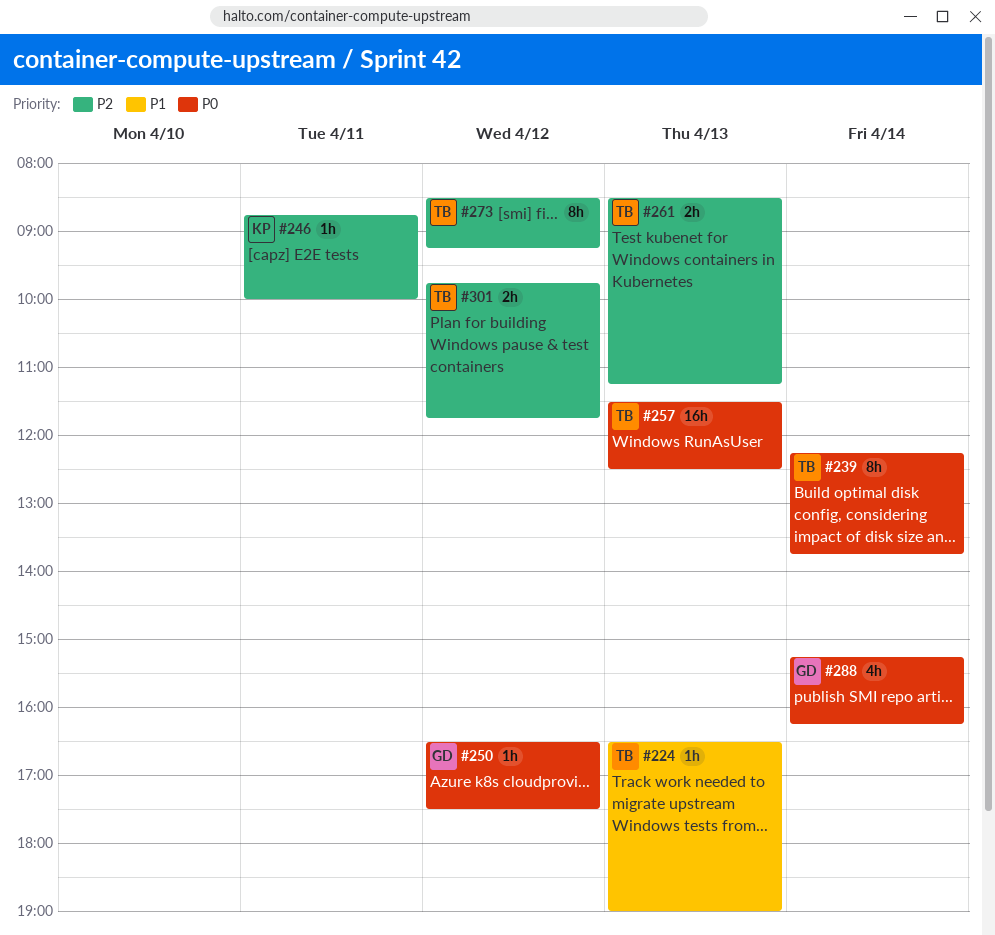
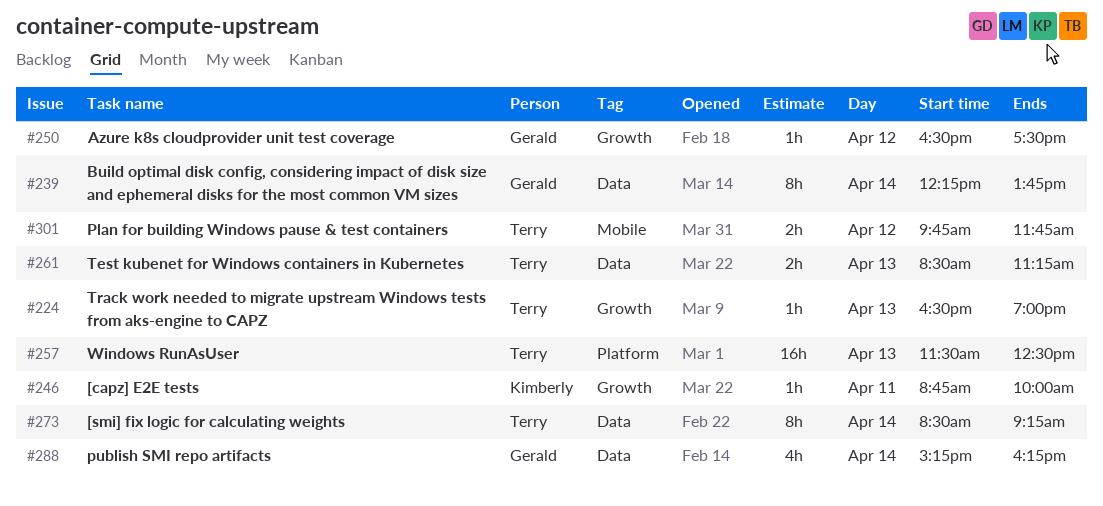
#239, owner: Terry -> Gerald
#273, day: Apr 12 -> Apr 14

